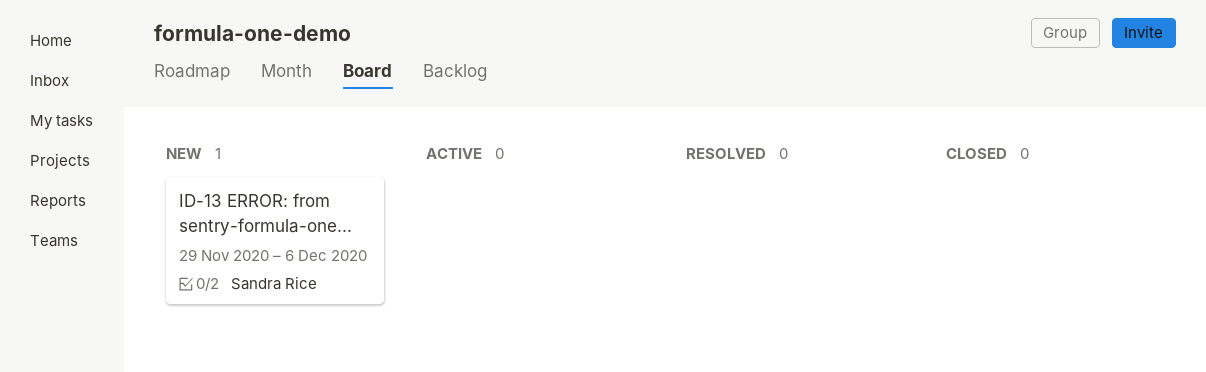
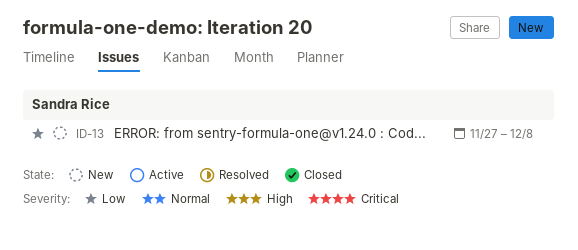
ID-13, start: Nov 29 -> Nov 27
ID-13, due: Dec 6 -> Dec 8

